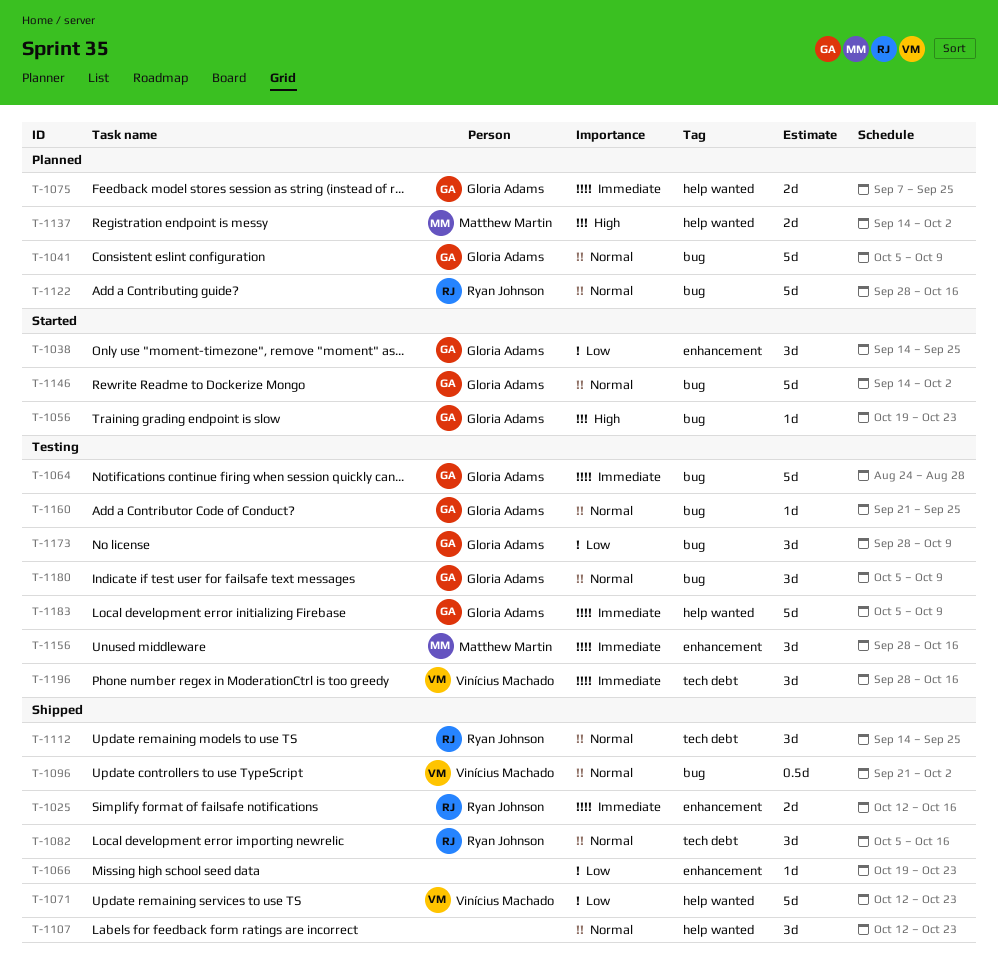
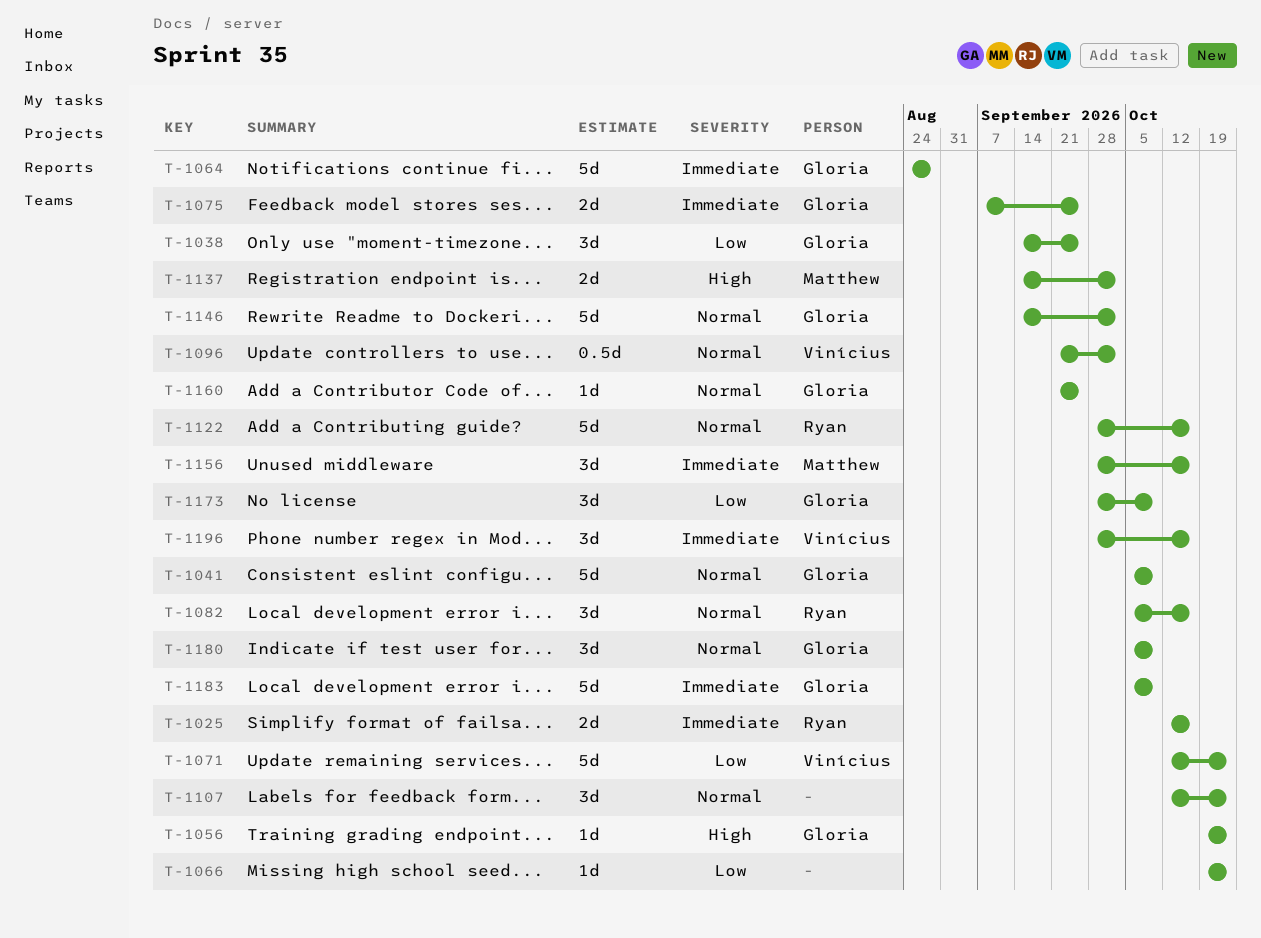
T-1112: present -> none

